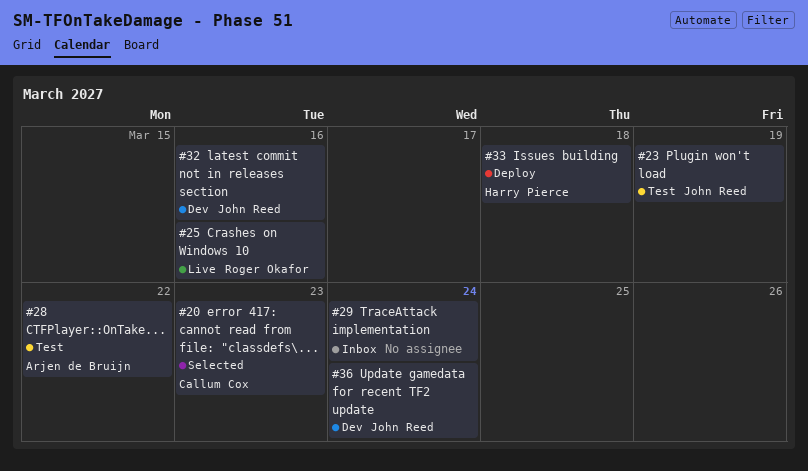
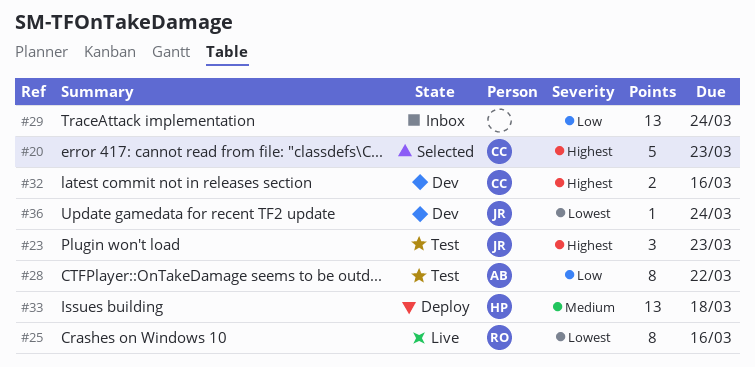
#23, due: Mar 19 -> Mar 23
#32, owner: John Reed -> Callum Cox

